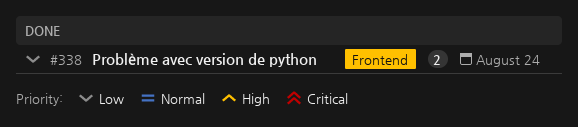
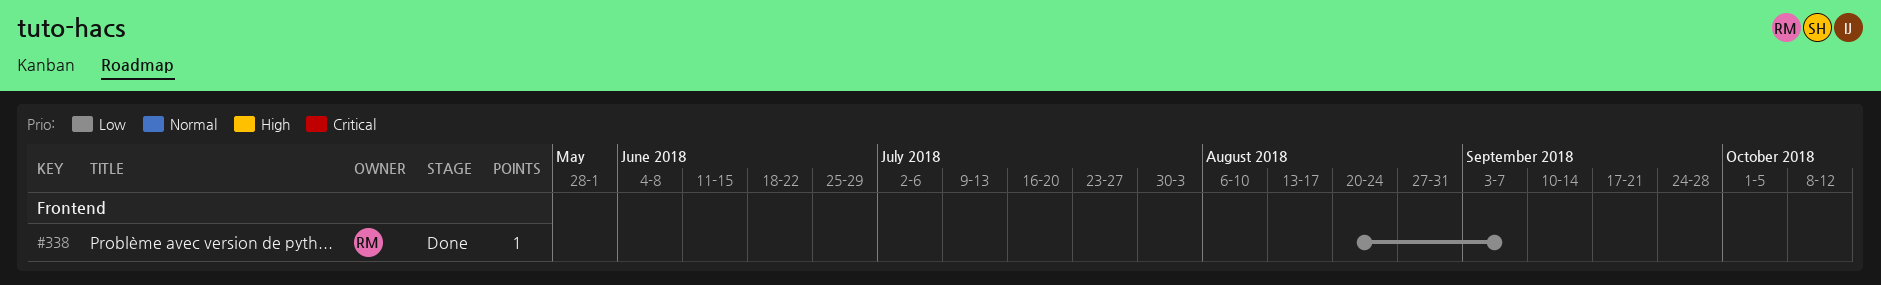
#338, estimate: 2 -> 1
#338, due: Aug 24 -> Sep 7

